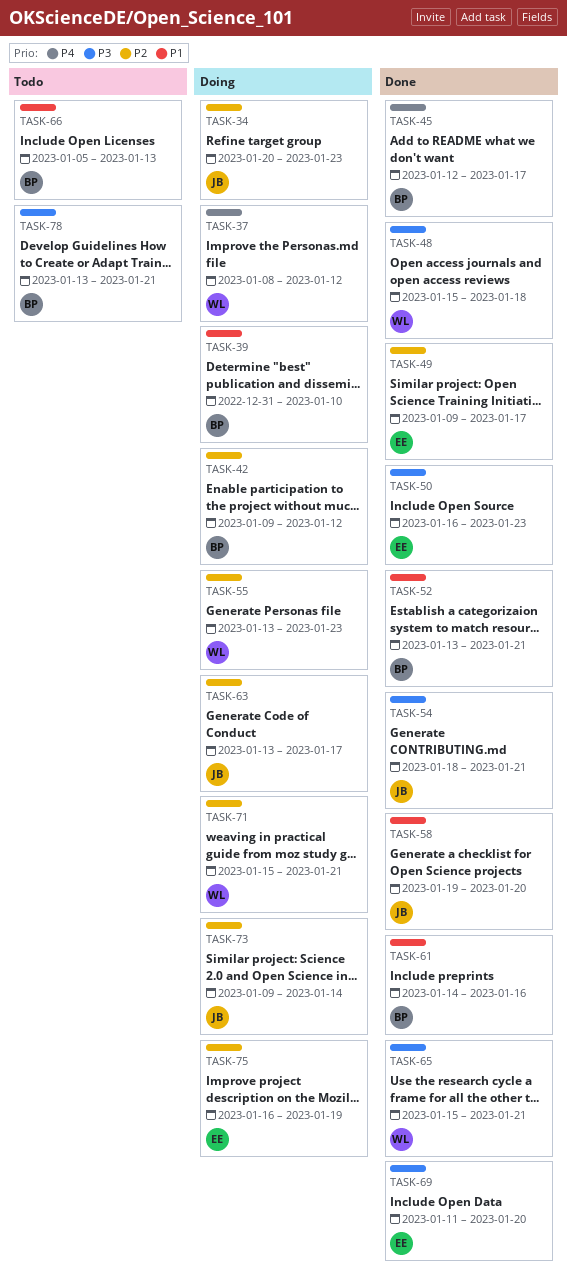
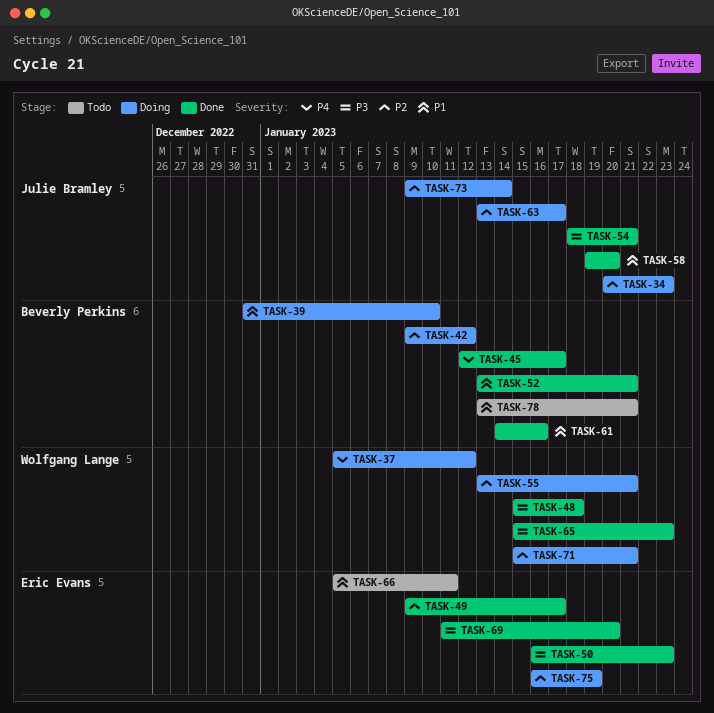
TASK-37, start: Jan 8 -> Jan 5
TASK-55, due: Jan 23 -> Jan 21
TASK-65, due: Jan 21 -> Jan 23
TASK-66, owner: Beverly Perkins -> Eric Evans
TASK-66, due: Jan 13 -> Jan 11
TASK-78, priority: P3 -> P1

